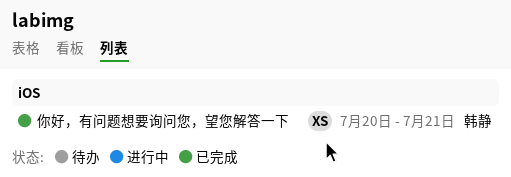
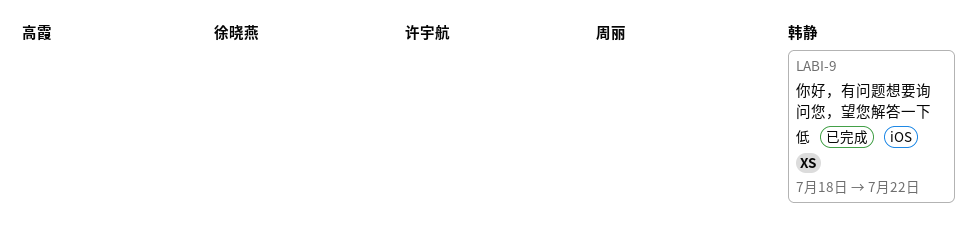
你好，有问题想要询问您，望您解答一下, start: Jul 20 -> Jul 18
你好，有问题想要询问您，望您解答一下, due: Jul 21 -> Jul 22

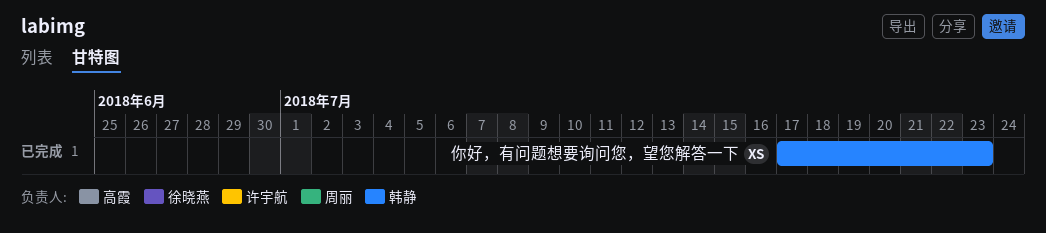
你好，有问题想要询问您，望您解答一下, start: Jul 18 -> Jul 17
你好，有问题想要询问您，望您解答一下, due: Jul 22 -> Jul 23

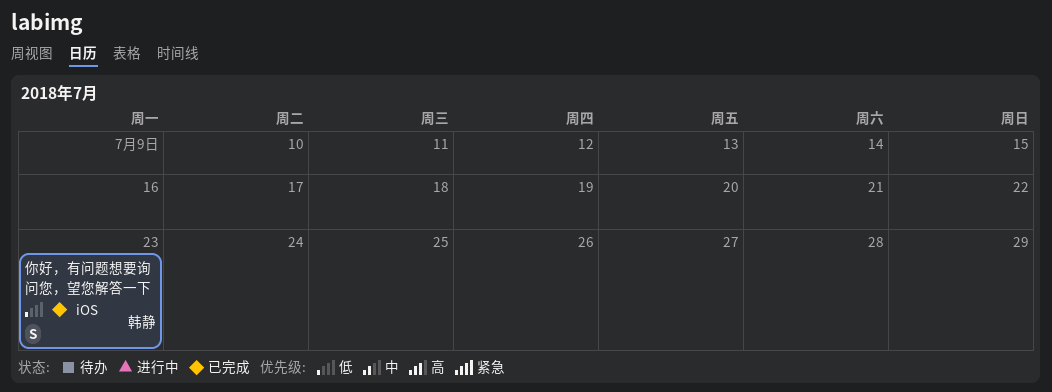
你好，有问题想要询问您，望您解答一下, estimate: XS -> S

